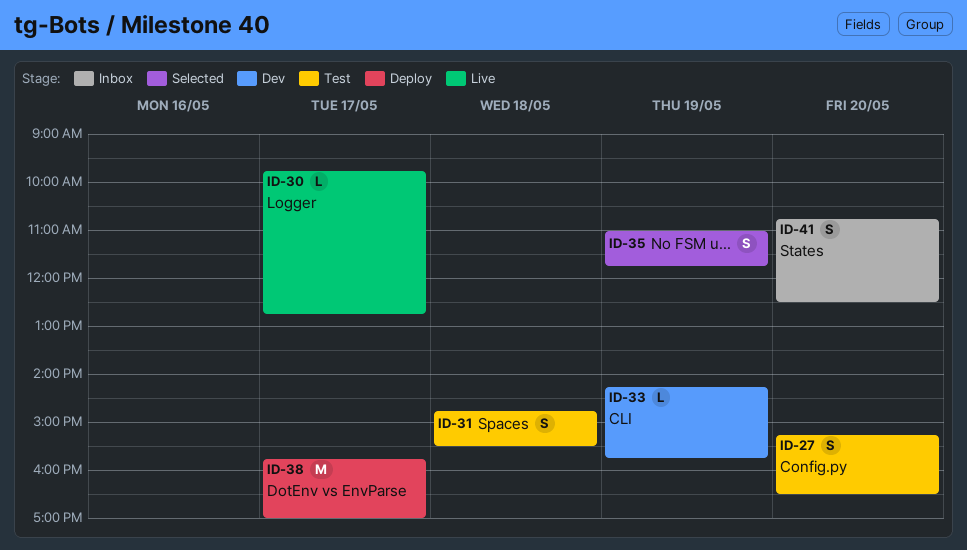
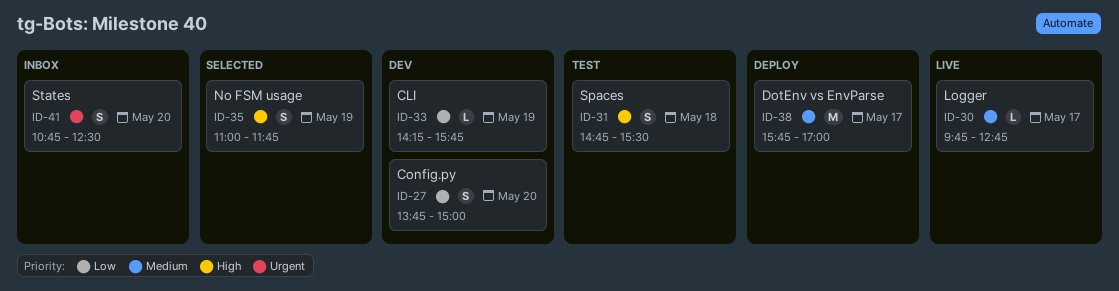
ID-27, status: Test -> Dev
ID-27, begins: 15:15 -> 13:45
ID-27, ends: 16:30 -> 15:00

